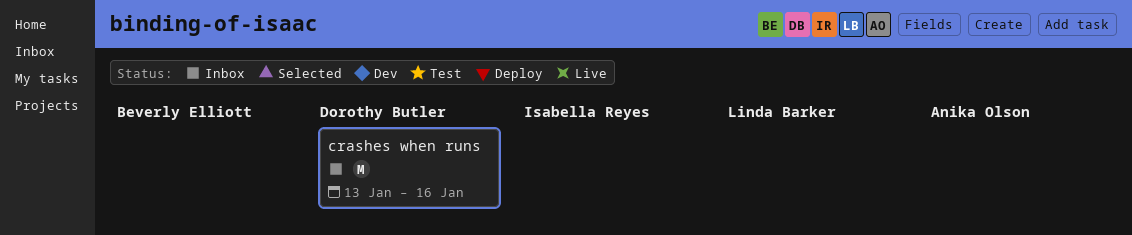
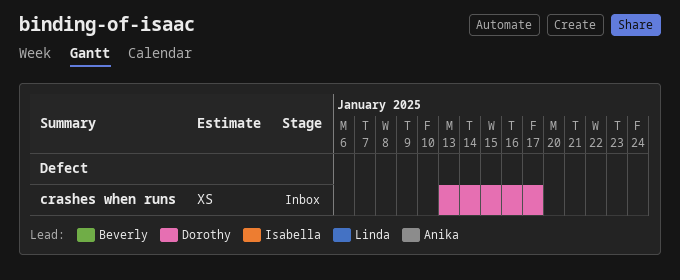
crashes when runs, estimate: M -> XS
crashes when runs, due: Jan 16 -> Jan 17

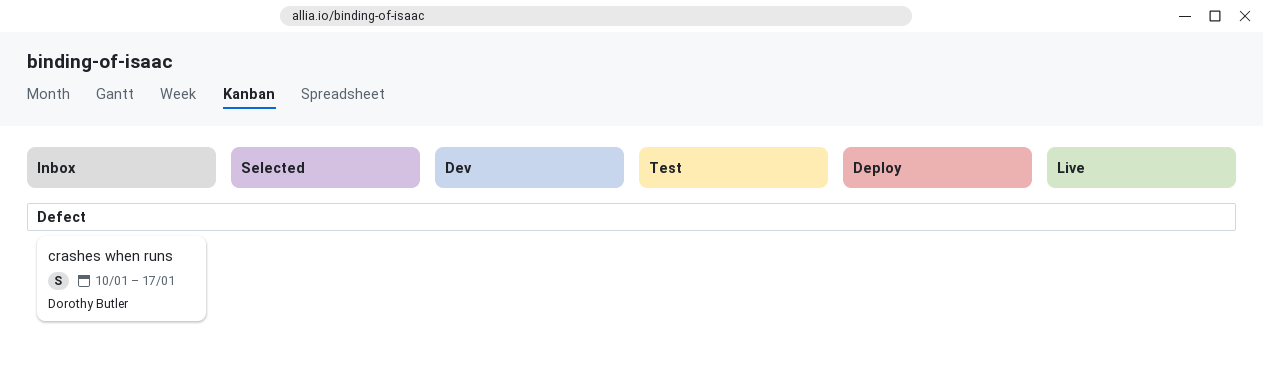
crashes when runs, estimate: XS -> S
crashes when runs, start: Jan 13 -> Jan 10

